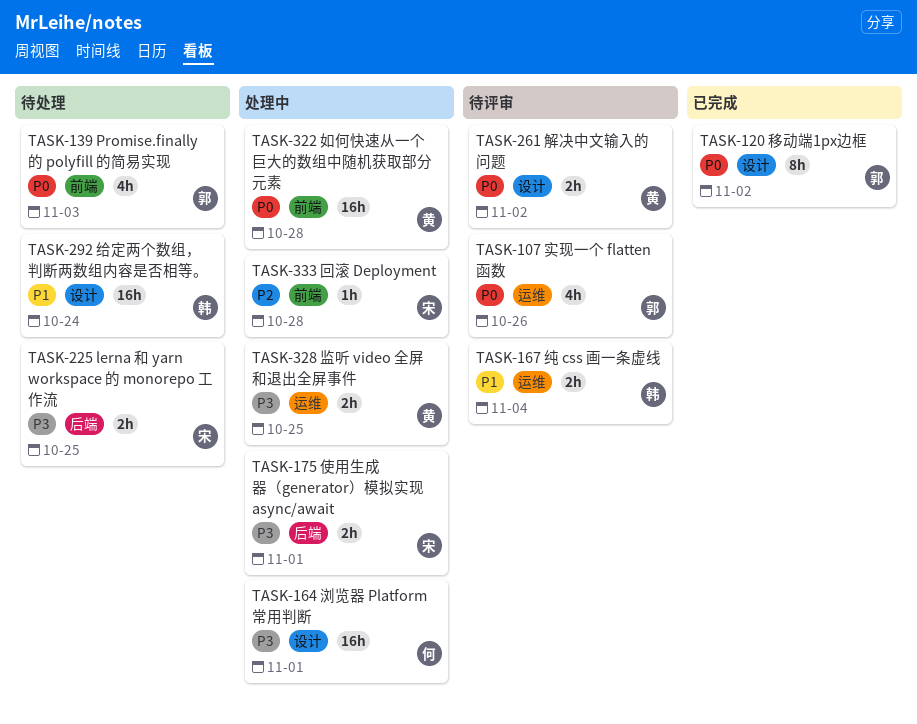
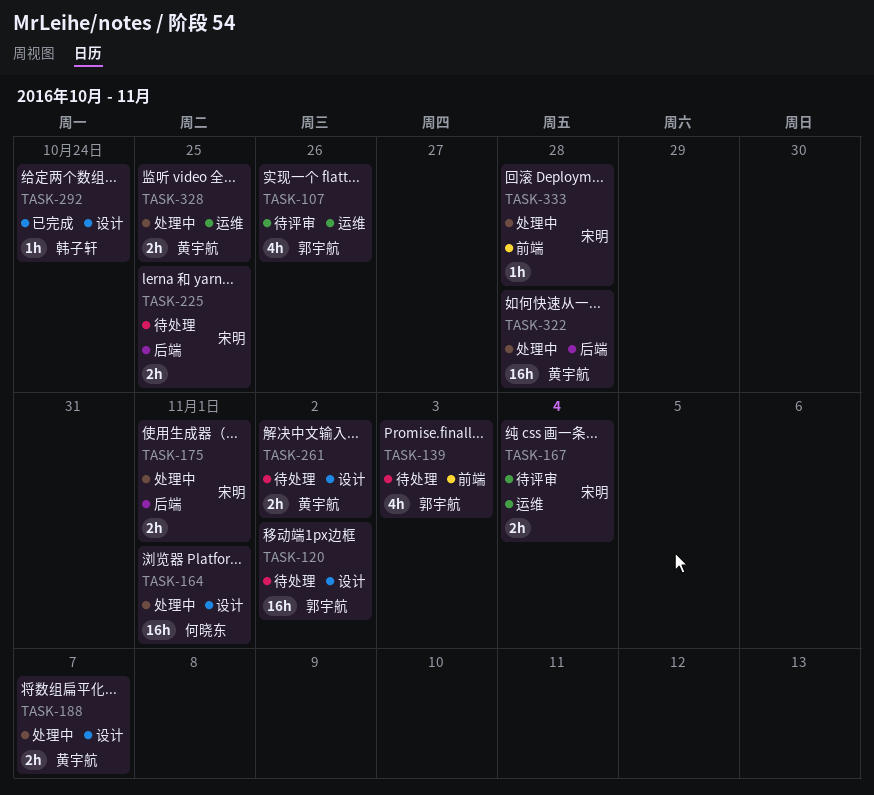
TASK-120, status: 已完成 -> 待处理
TASK-120, estimate: 8h -> 16h
TASK-167, owner: 韩子轩 -> 宋明
TASK-188: none -> present
TASK-261, status: 待评审 -> 待处理
TASK-292, status: 待处理 -> 已完成
TASK-292, estimate: 16h -> 1h
TASK-322, label: 前端 -> 后端

